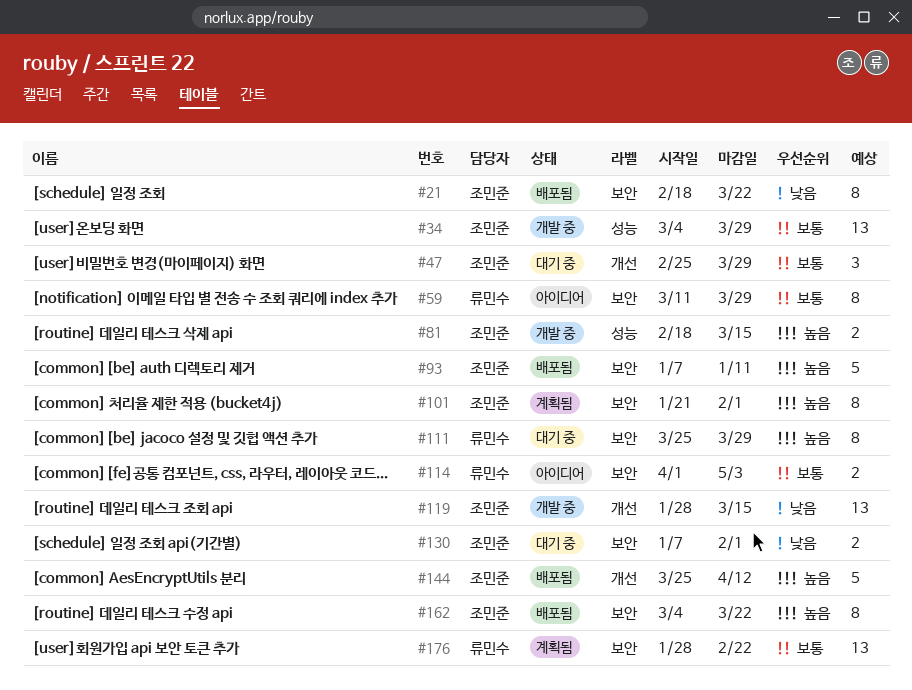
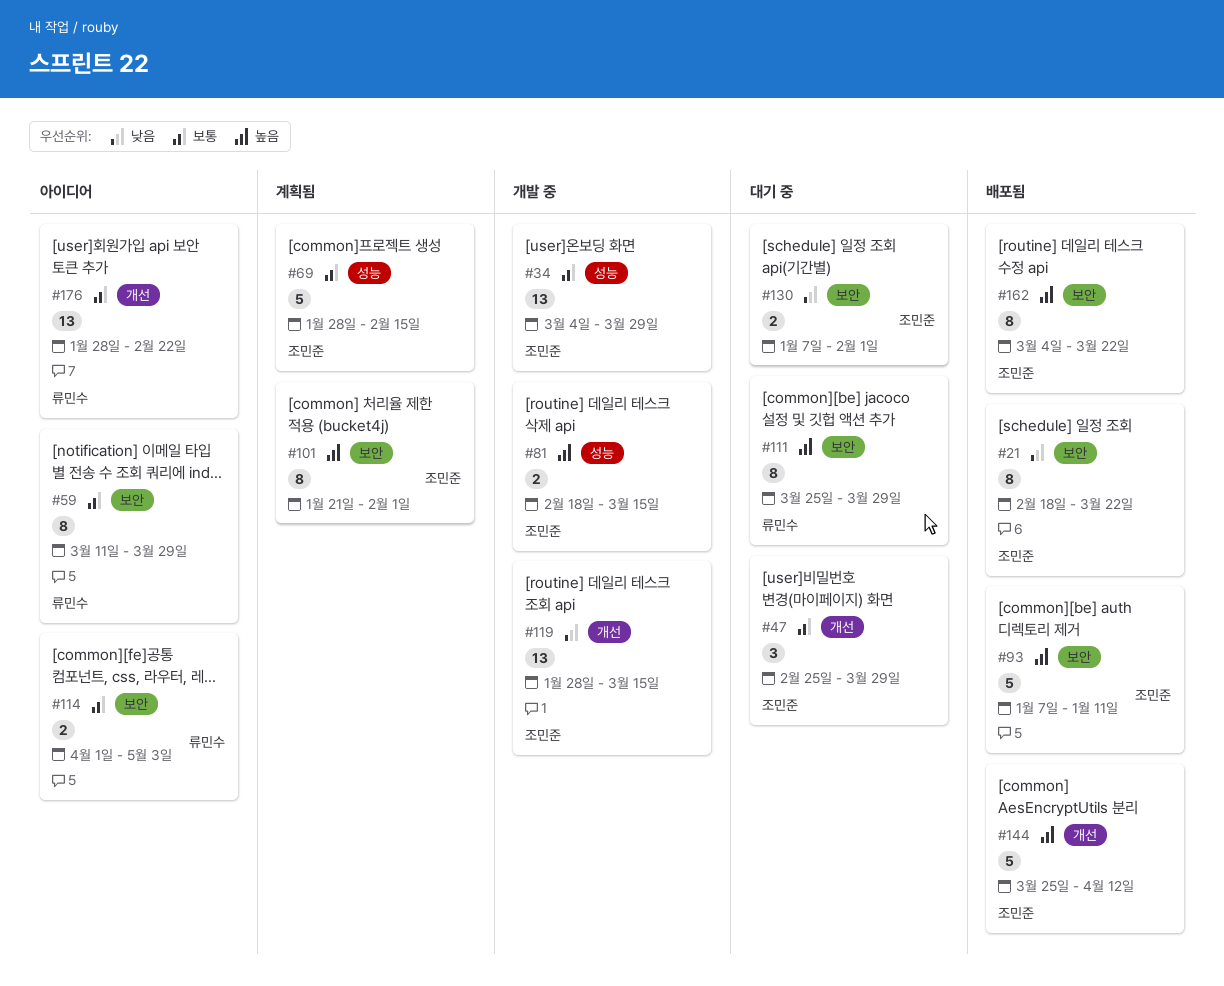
#69: none -> present
#176, status: 계획됨 -> 아이디어
#176, label: 보안 -> 개선

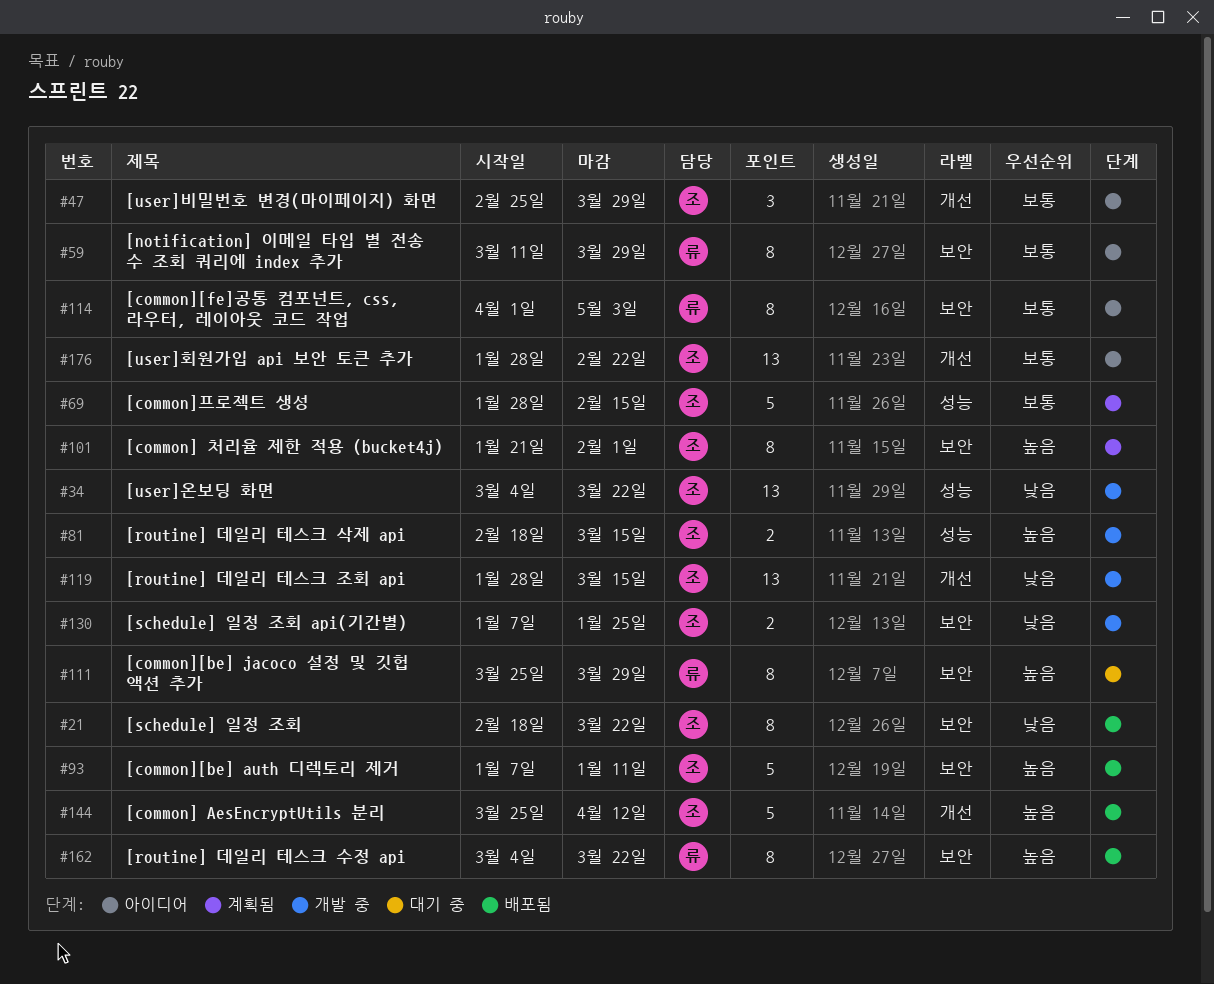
#34, priority: 보통 -> 낮음
#34, due: Mar 29 -> Mar 22
#47, status: 대기 중 -> 아이디어
#114, estimate: 2 -> 8
#130, status: 대기 중 -> 개발 중
#130, due: Feb 1 -> Jan 25
#162, owner: 조민준 -> 류민수
#176, owner: 류민수 -> 조민준

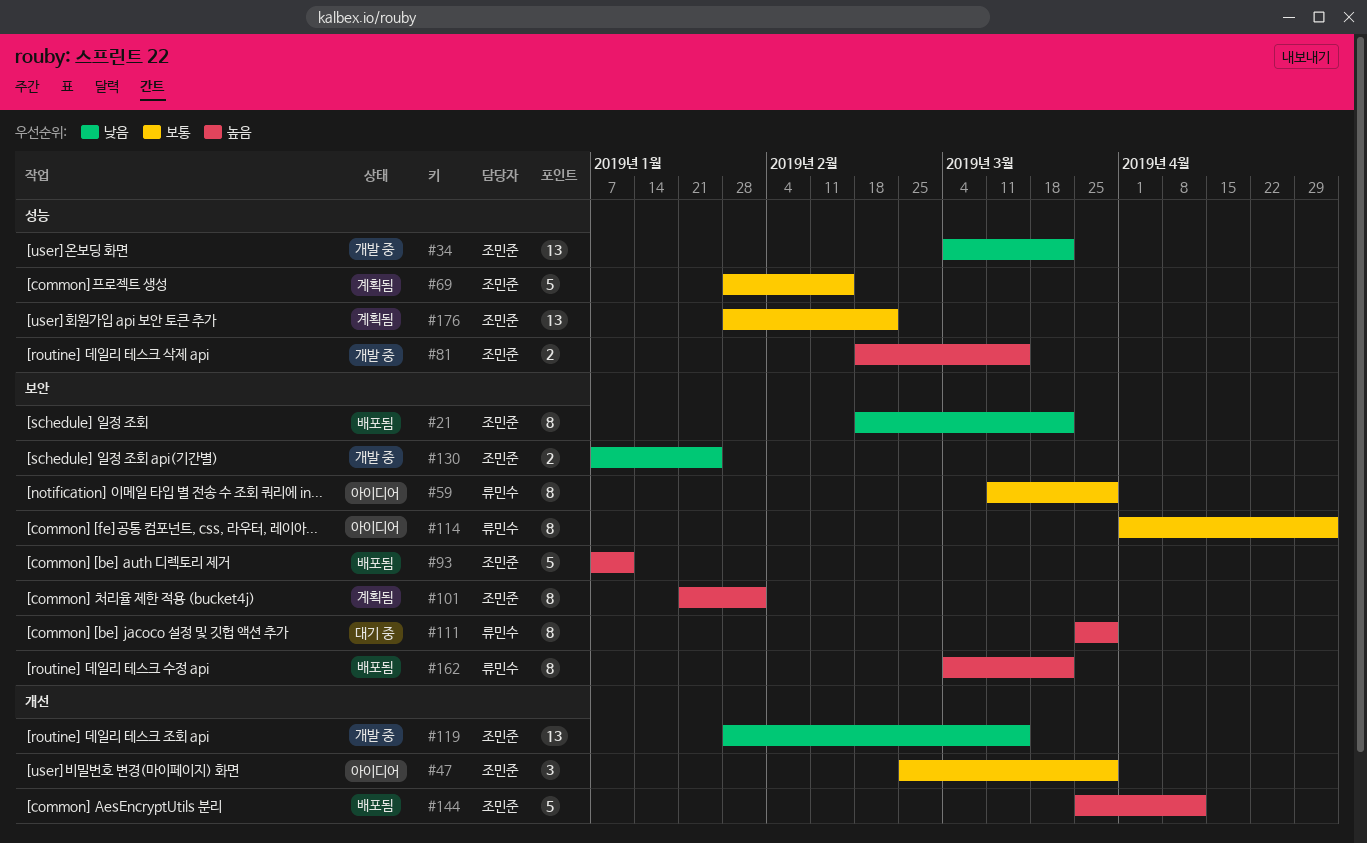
#176, status: 아이디어 -> 계획됨
#176, label: 개선 -> 성능

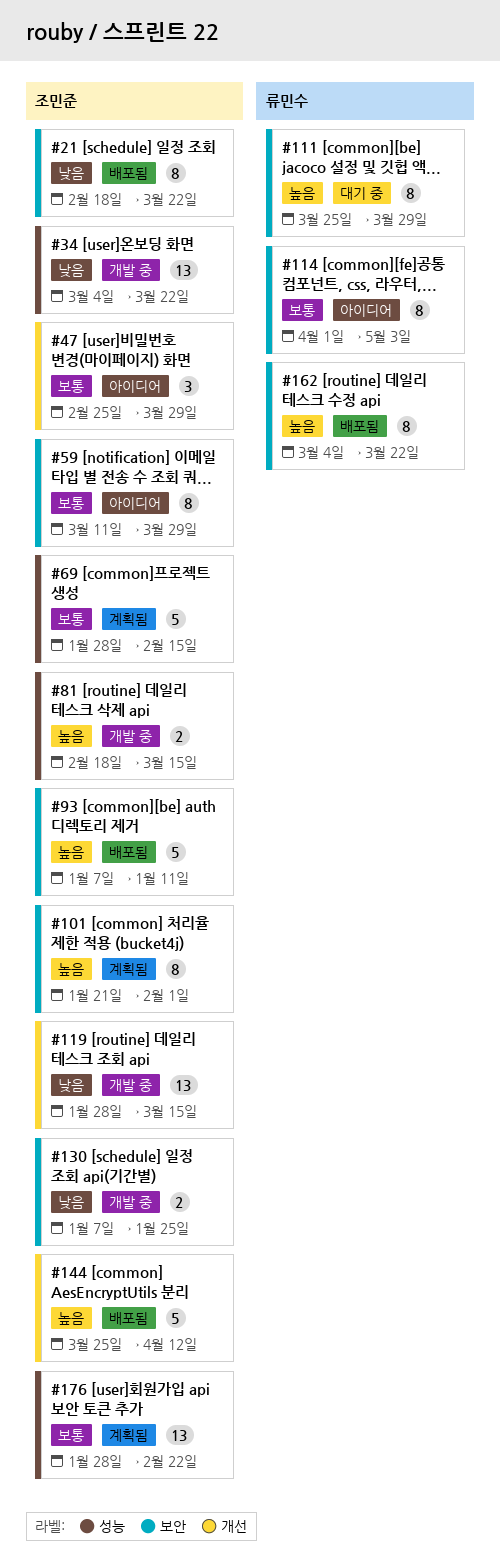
#59, owner: 류민수 -> 조민준

